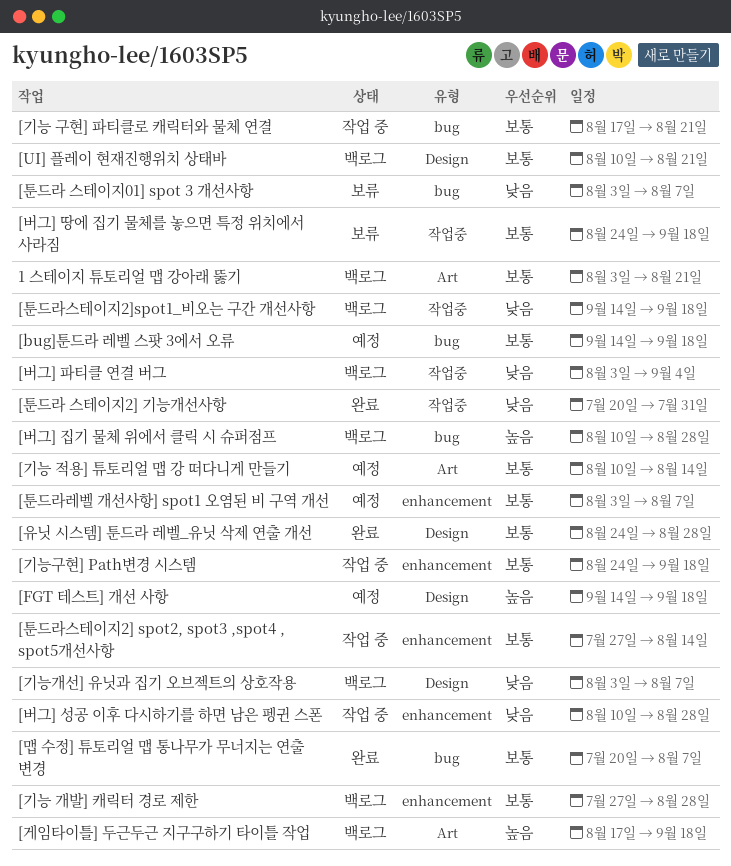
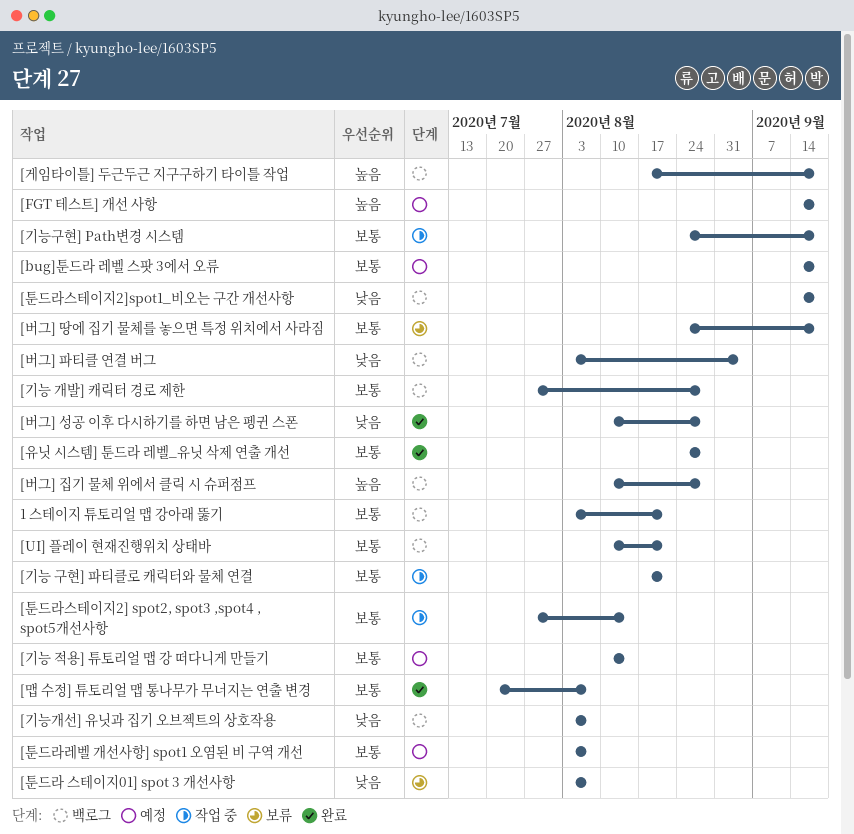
[버그] 성공 이후 다시하기를 하면 남은 펭귄 스폰, status: 작업 중 -> 완료
[툰드라 스테이지2] 기능개선사항: present -> none

